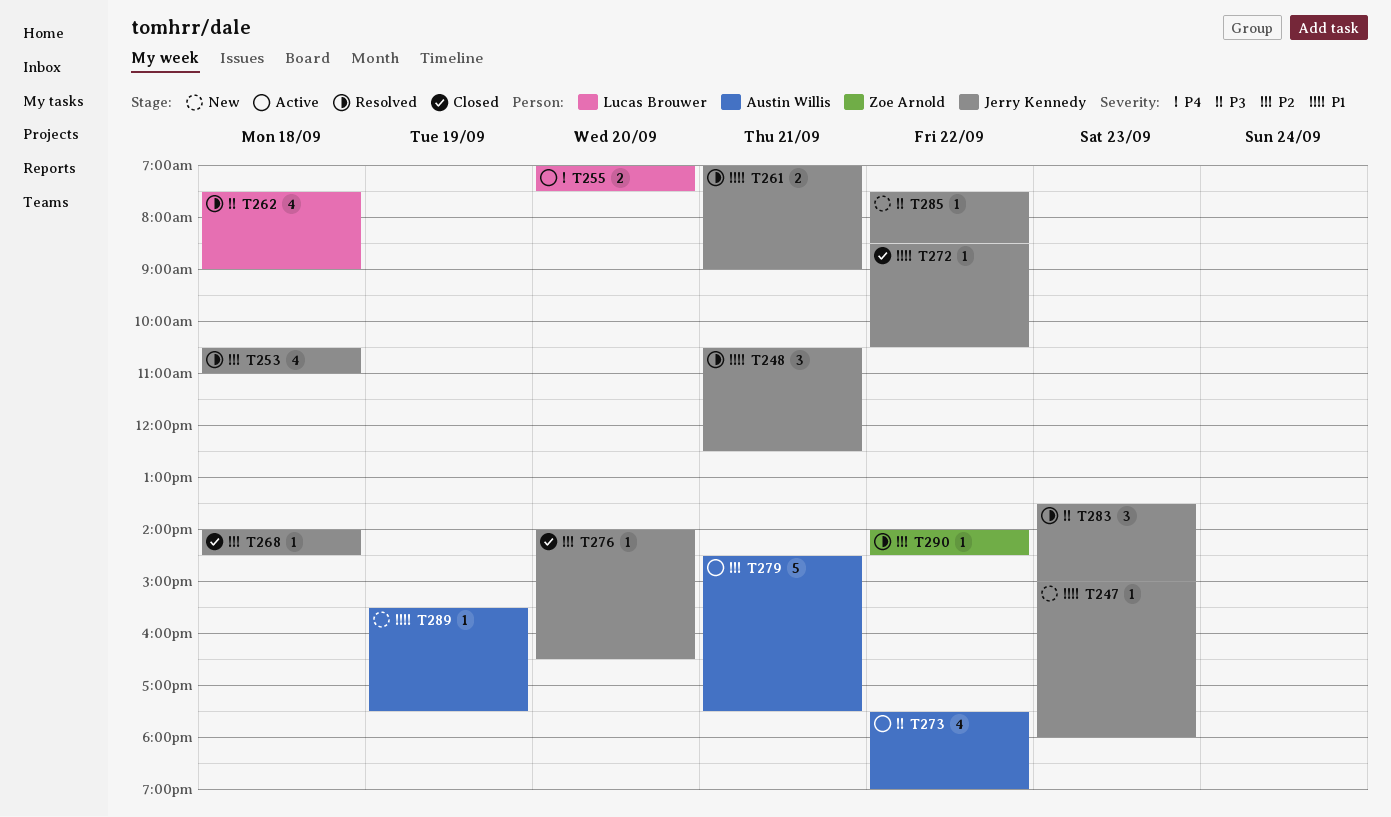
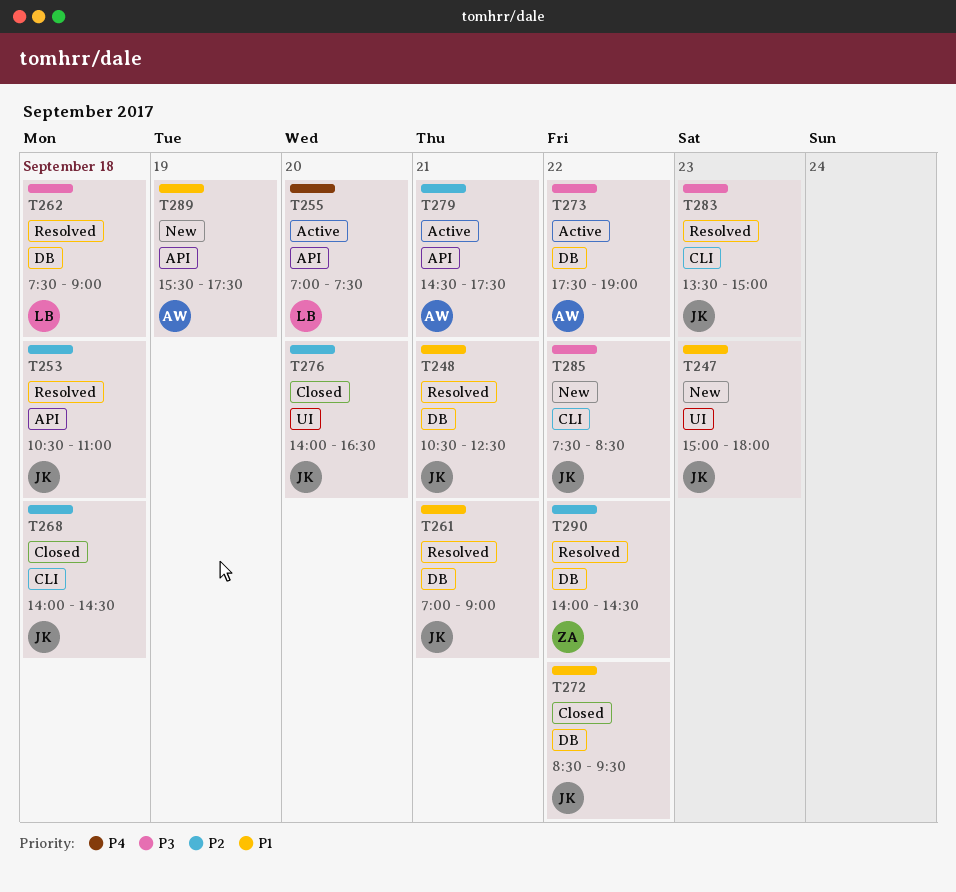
T272, ends: 10:30 -> 09:30

